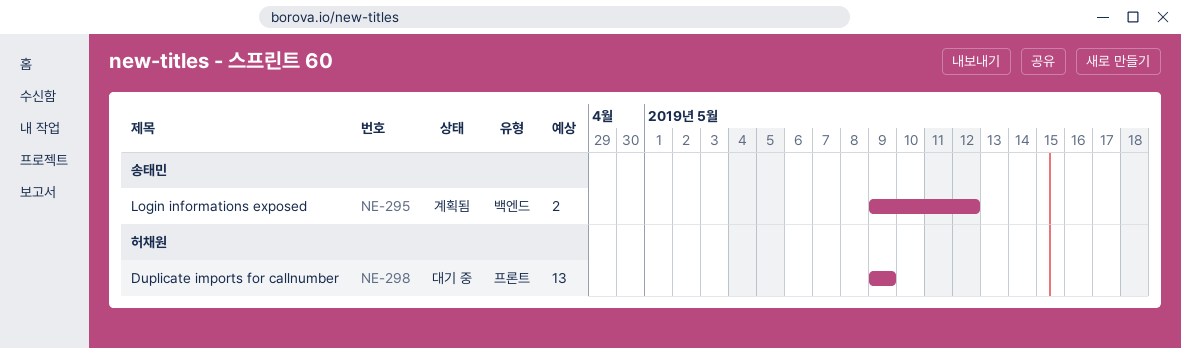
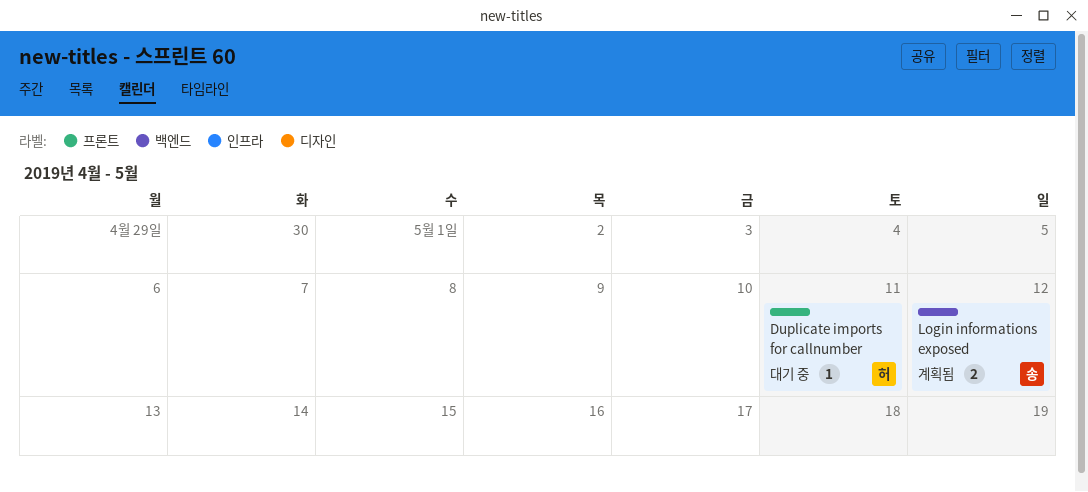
Duplicate imports for callnumber, estimate: 13 -> 1
Duplicate imports for callnumber, due: May 9 -> May 11

